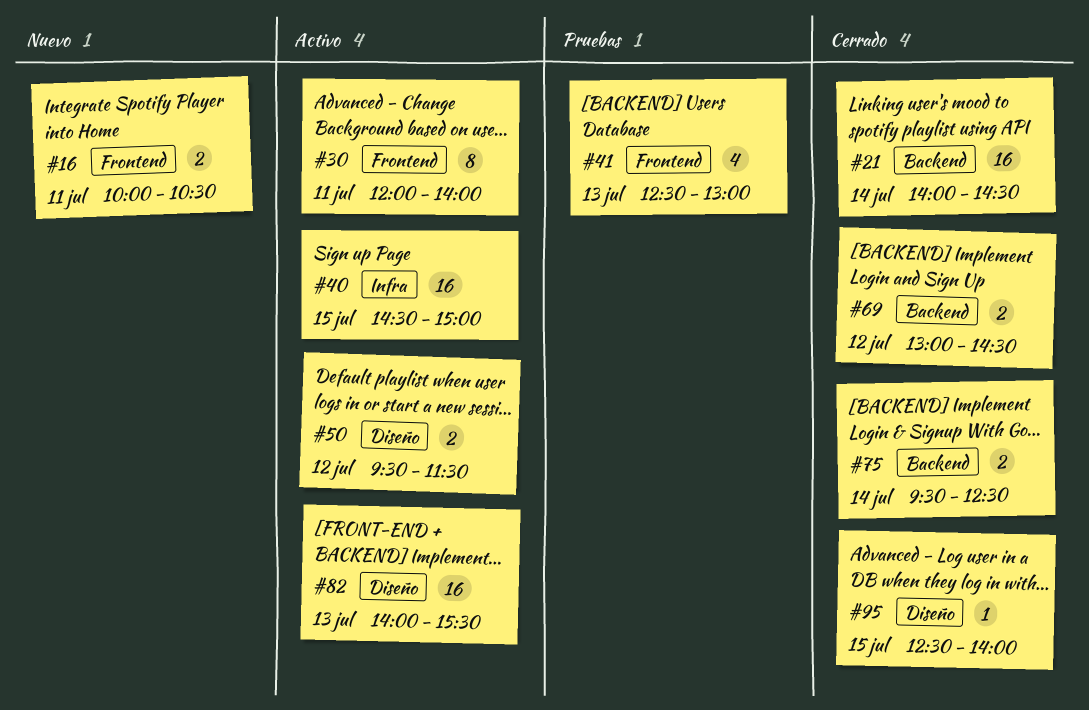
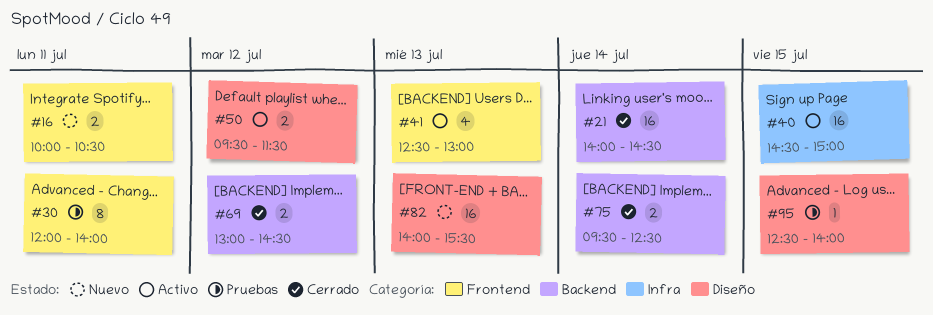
#30, status: Activo -> Pruebas
#41, status: Pruebas -> Activo
#82, status: Activo -> Nuevo
#95, status: Cerrado -> Pruebas

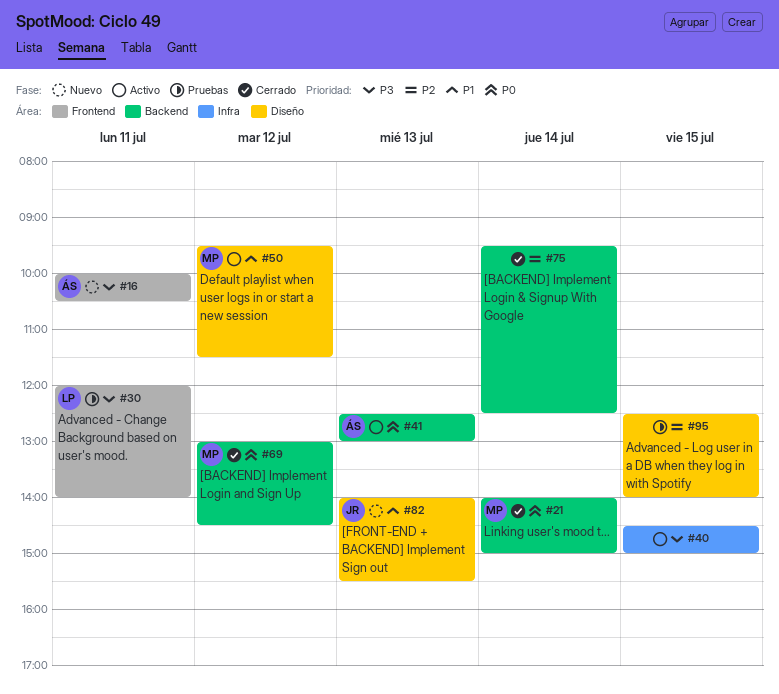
#21, ends: 14:30 -> 15:00
#41, label: Frontend -> Backend

